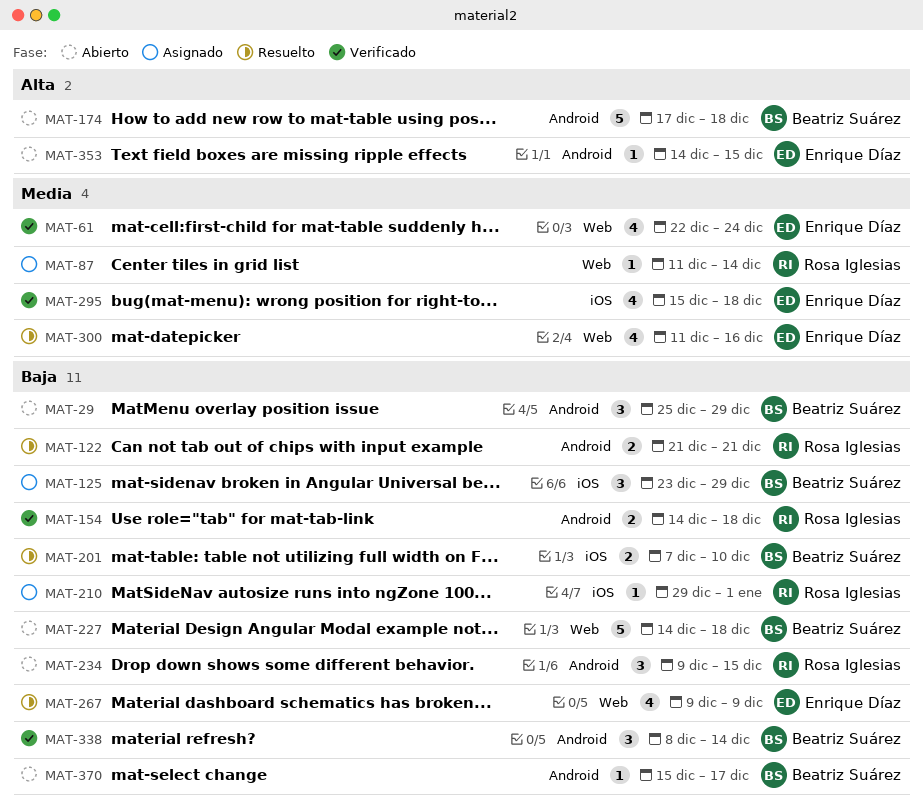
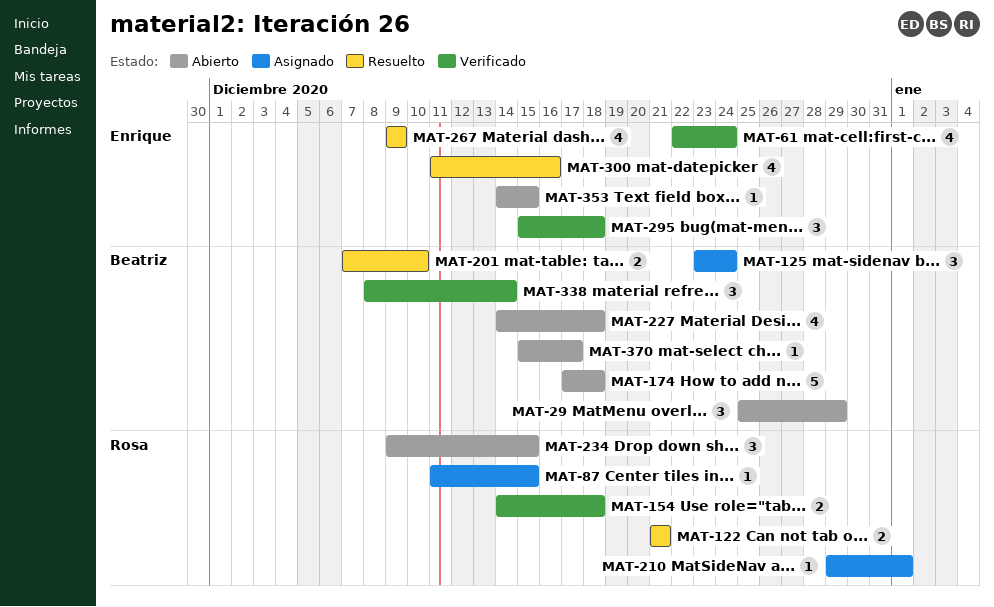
MAT-87, due: Dec 14 -> Dec 15
MAT-125, due: Dec 29 -> Dec 24
MAT-227, estimate: 5 -> 4
MAT-295, estimate: 4 -> 3

